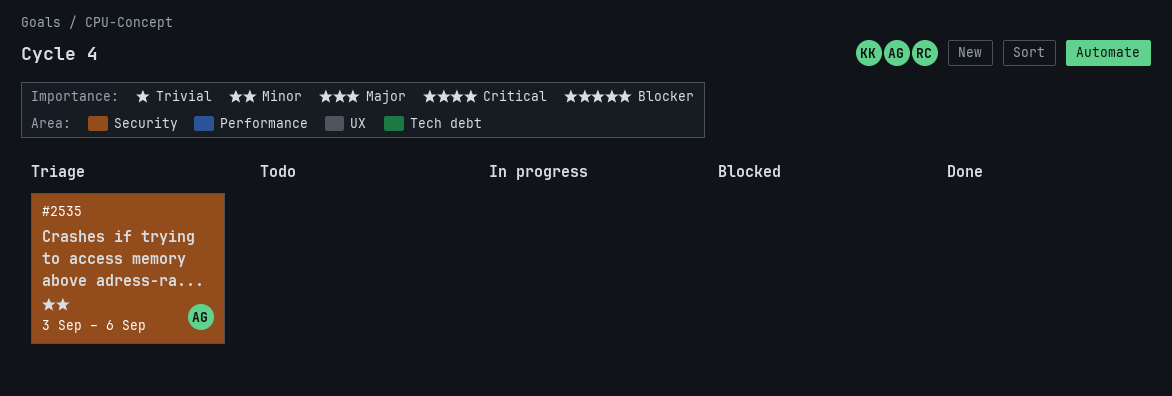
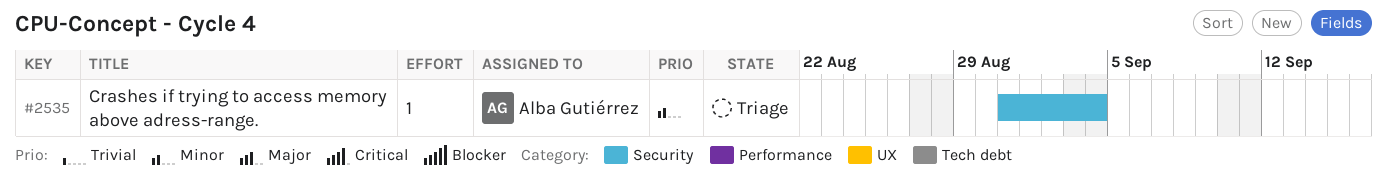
#2535, start: Sep 3 -> Aug 31
#2535, due: Sep 6 -> Sep 4

